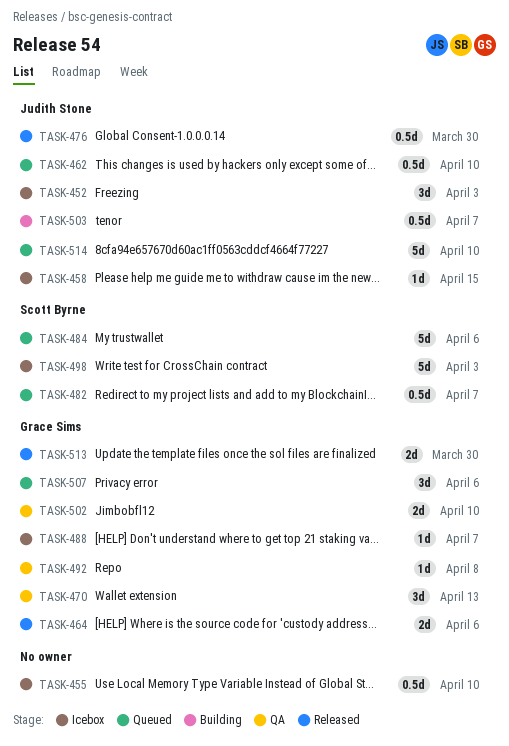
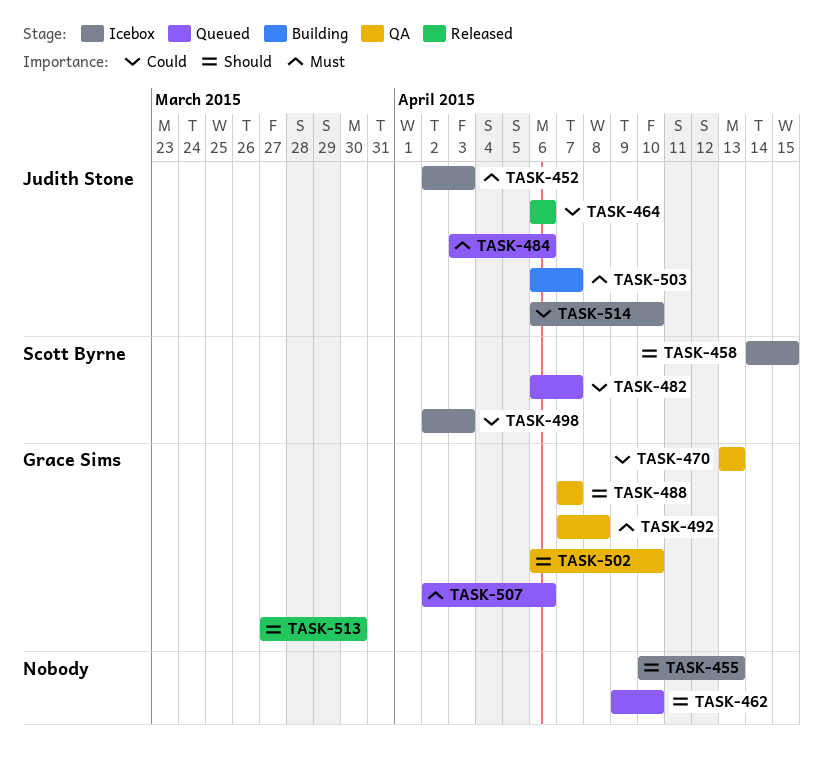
TASK-455, due: Apr 10 -> Apr 13
TASK-458, owner: Judith Stone -> Scott Byrne
TASK-462, owner: Judith Stone -> none
TASK-464, owner: Grace Sims -> Judith Stone
TASK-476: present -> none
TASK-484, owner: Scott Byrne -> Judith Stone
TASK-488, status: Icebox -> QA
TASK-514, status: Queued -> Icebox

